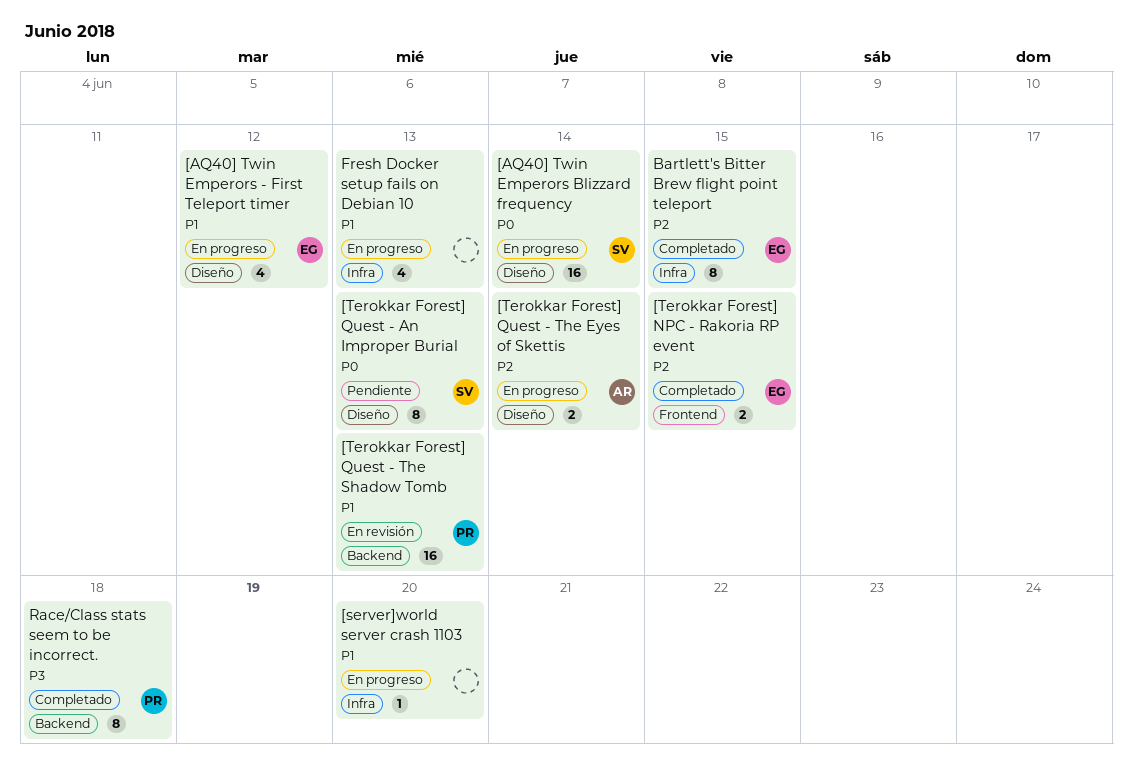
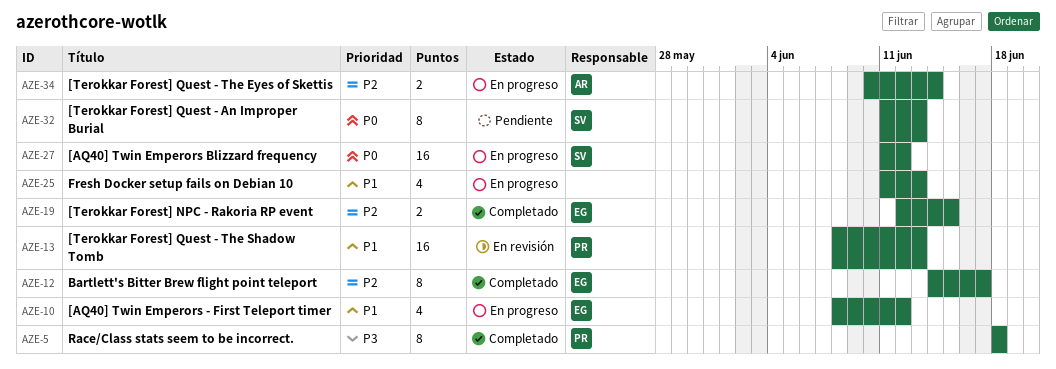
[AQ40] Twin Emperors Blizzard frequency, due: Jun 14 -> Jun 12
[server]world server crash 1103: present -> none
Bartlett's Bitter Brew flight point teleport, due: Jun 15 -> Jun 17

